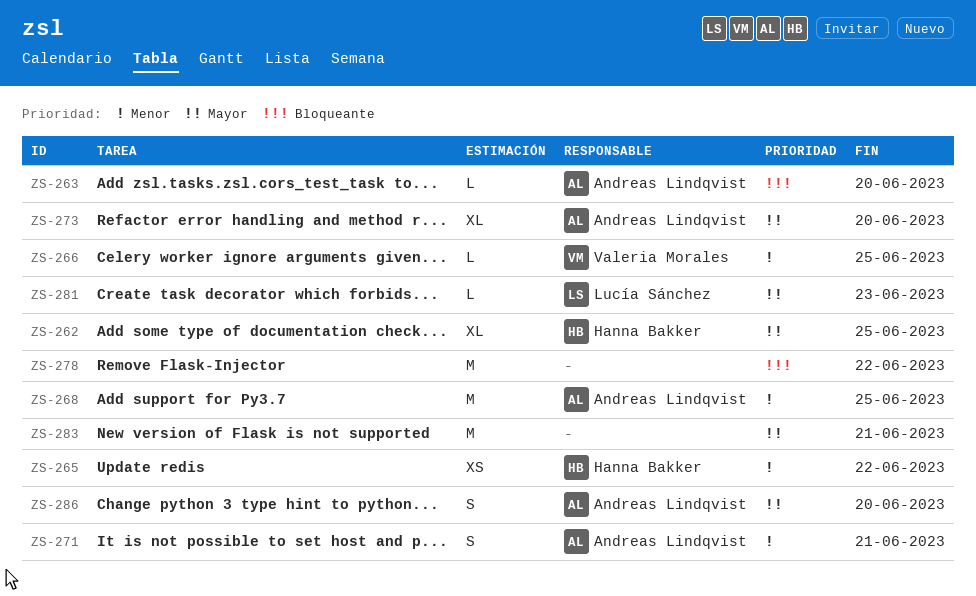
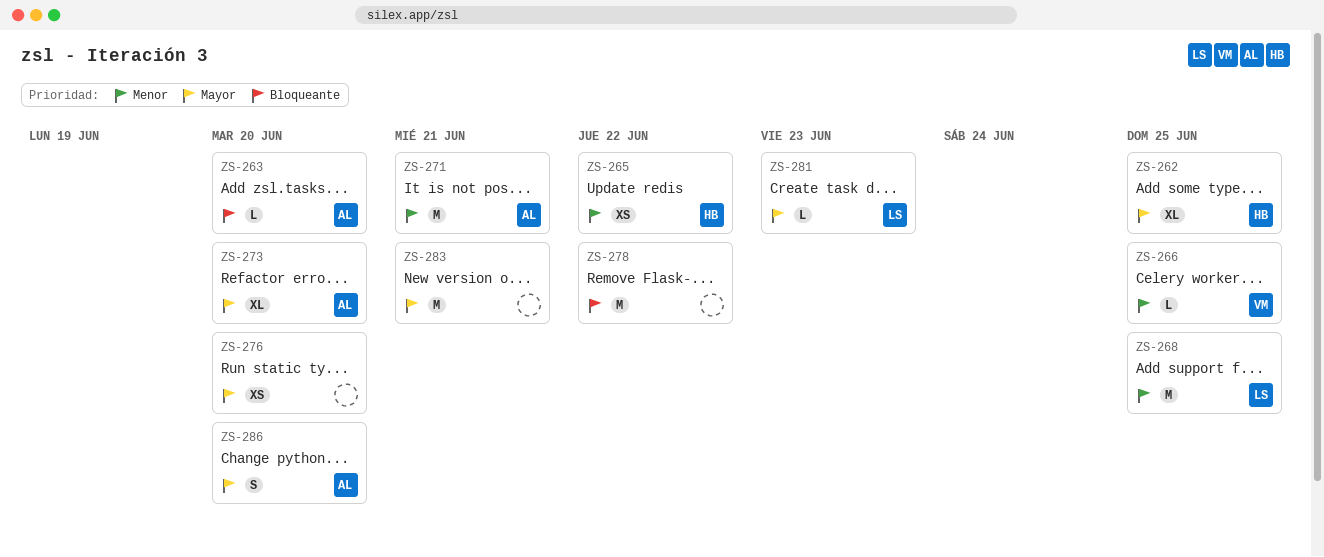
ZS-268, owner: Andreas Lindqvist -> Lucía Sánchez
ZS-271, estimate: S -> M
ZS-276: none -> present

